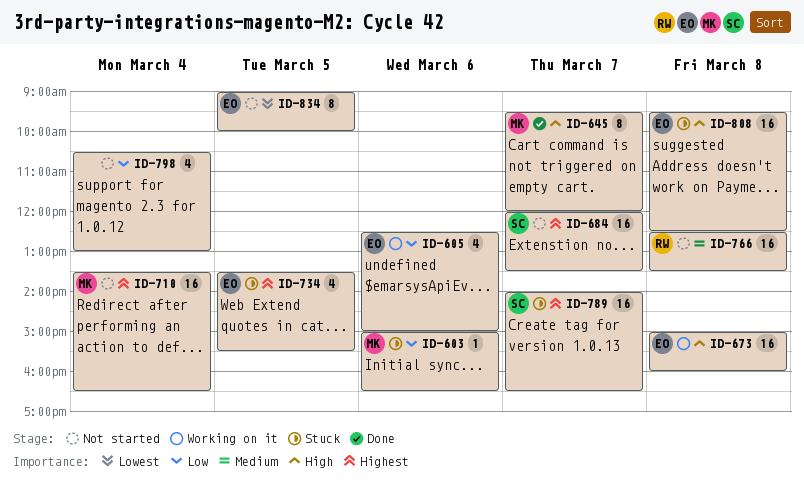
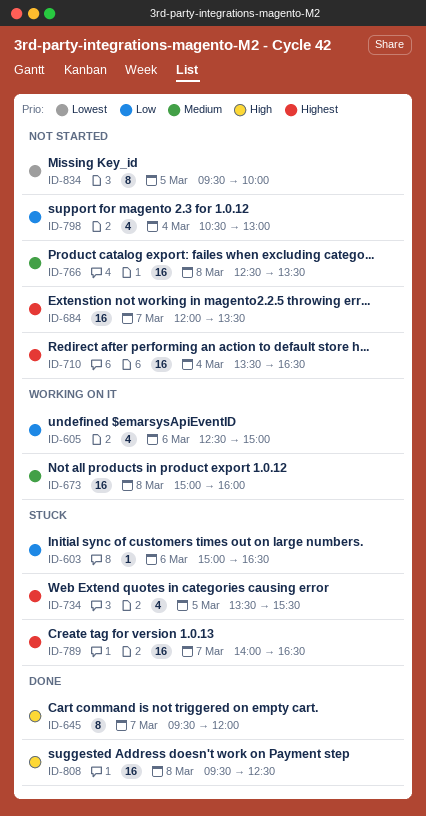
ID-673, priority: High -> Medium
ID-808, status: Stuck -> Done
ID-834, begins: 09:00 -> 09:30

